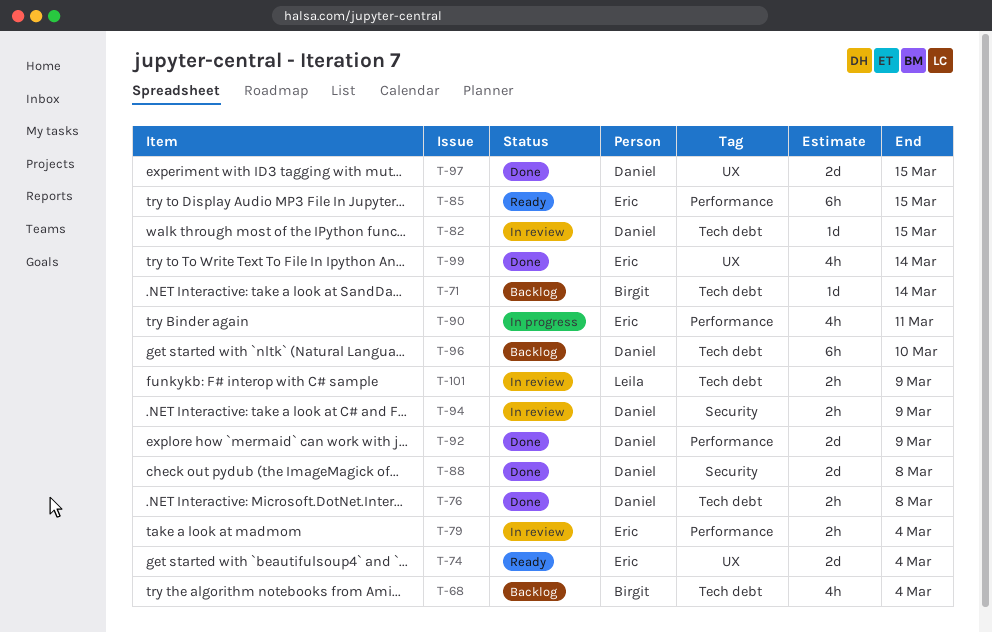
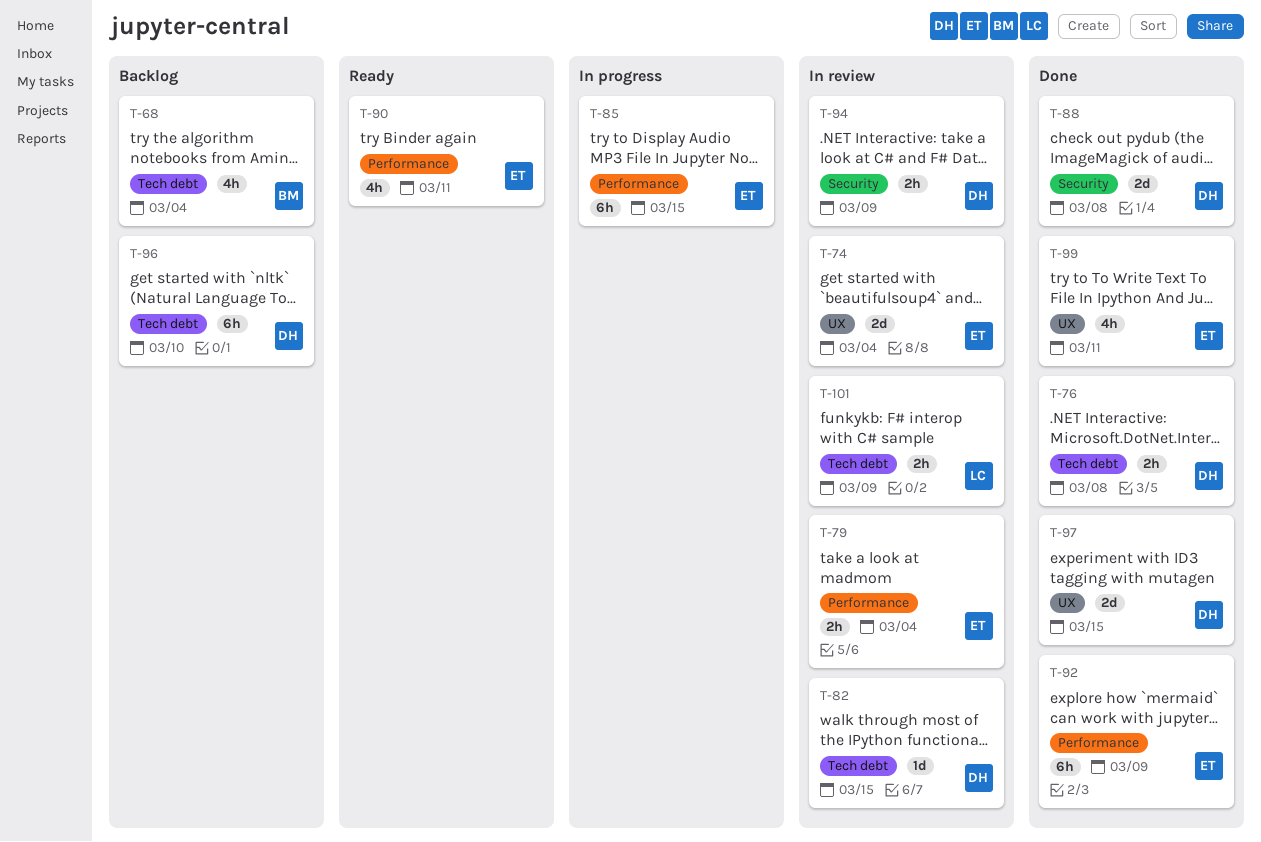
T-71: present -> none
T-74, status: Ready -> In review
T-85, status: Ready -> In progress
T-90, status: In progress -> Ready
T-92, owner: Daniel -> Eric
T-92, estimate: 2d -> 6h
T-99, due: Mar 14 -> Mar 11

